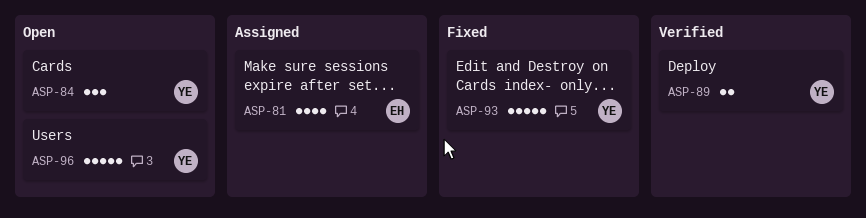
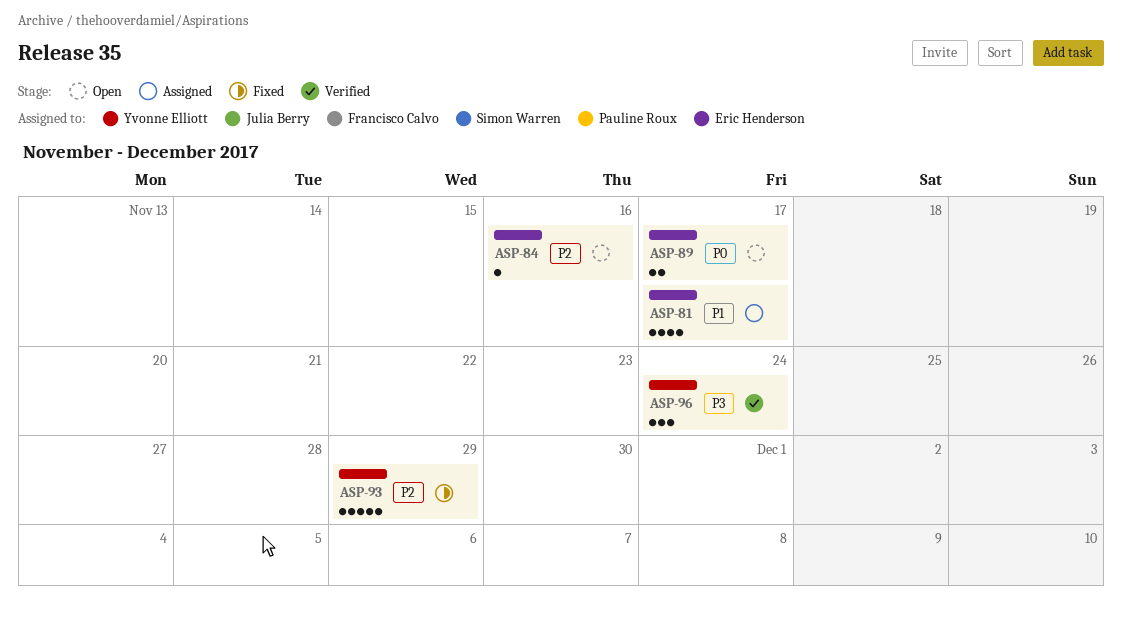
ASP-84, owner: Yvonne Elliott -> Eric Henderson
ASP-84, estimate: 3 -> 1
ASP-89, status: Verified -> Open
ASP-89, owner: Yvonne Elliott -> Eric Henderson
ASP-96, status: Open -> Verified
ASP-96, estimate: 5 -> 3

